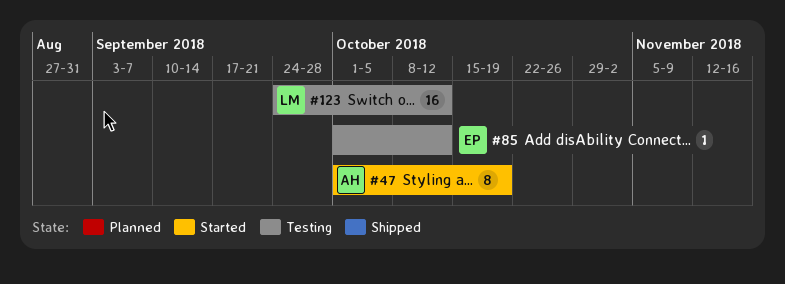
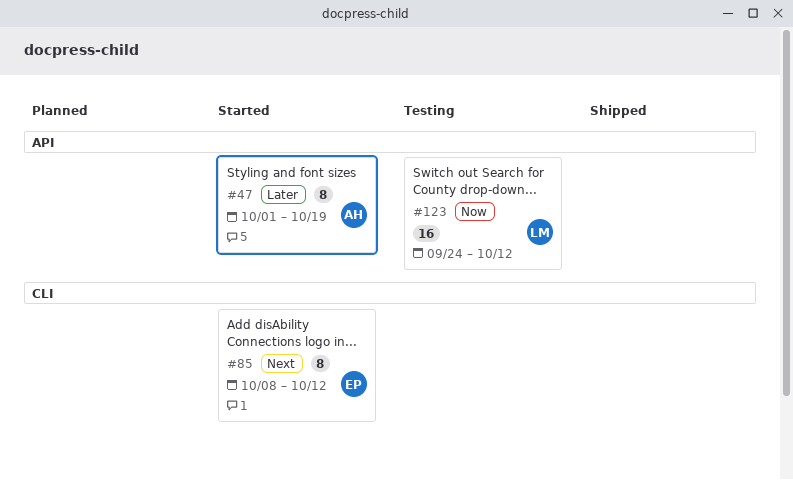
#85, status: Testing -> Started
#85, estimate: 1 -> 8
#85, start: Oct 1 -> Oct 8

